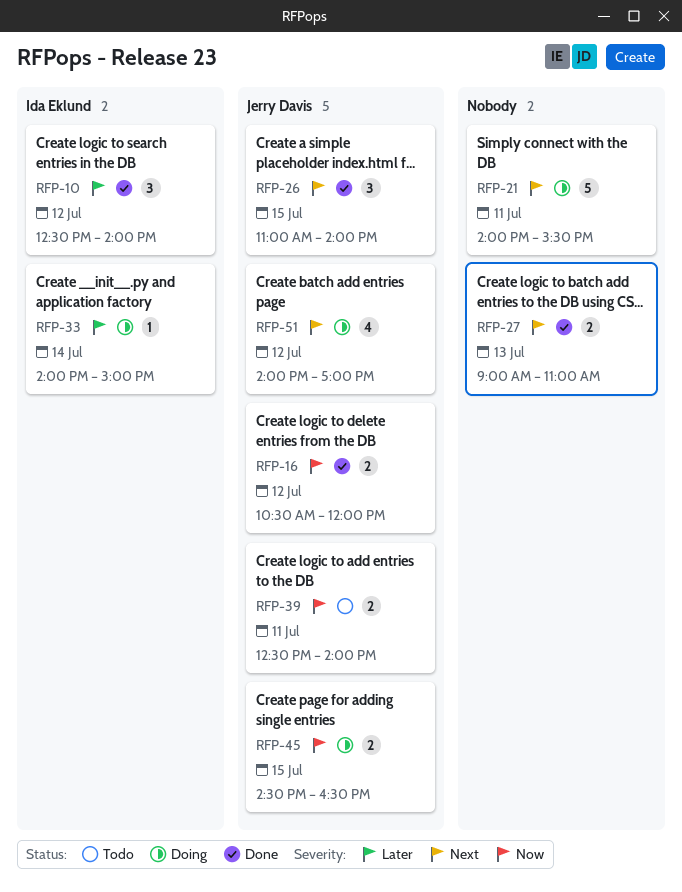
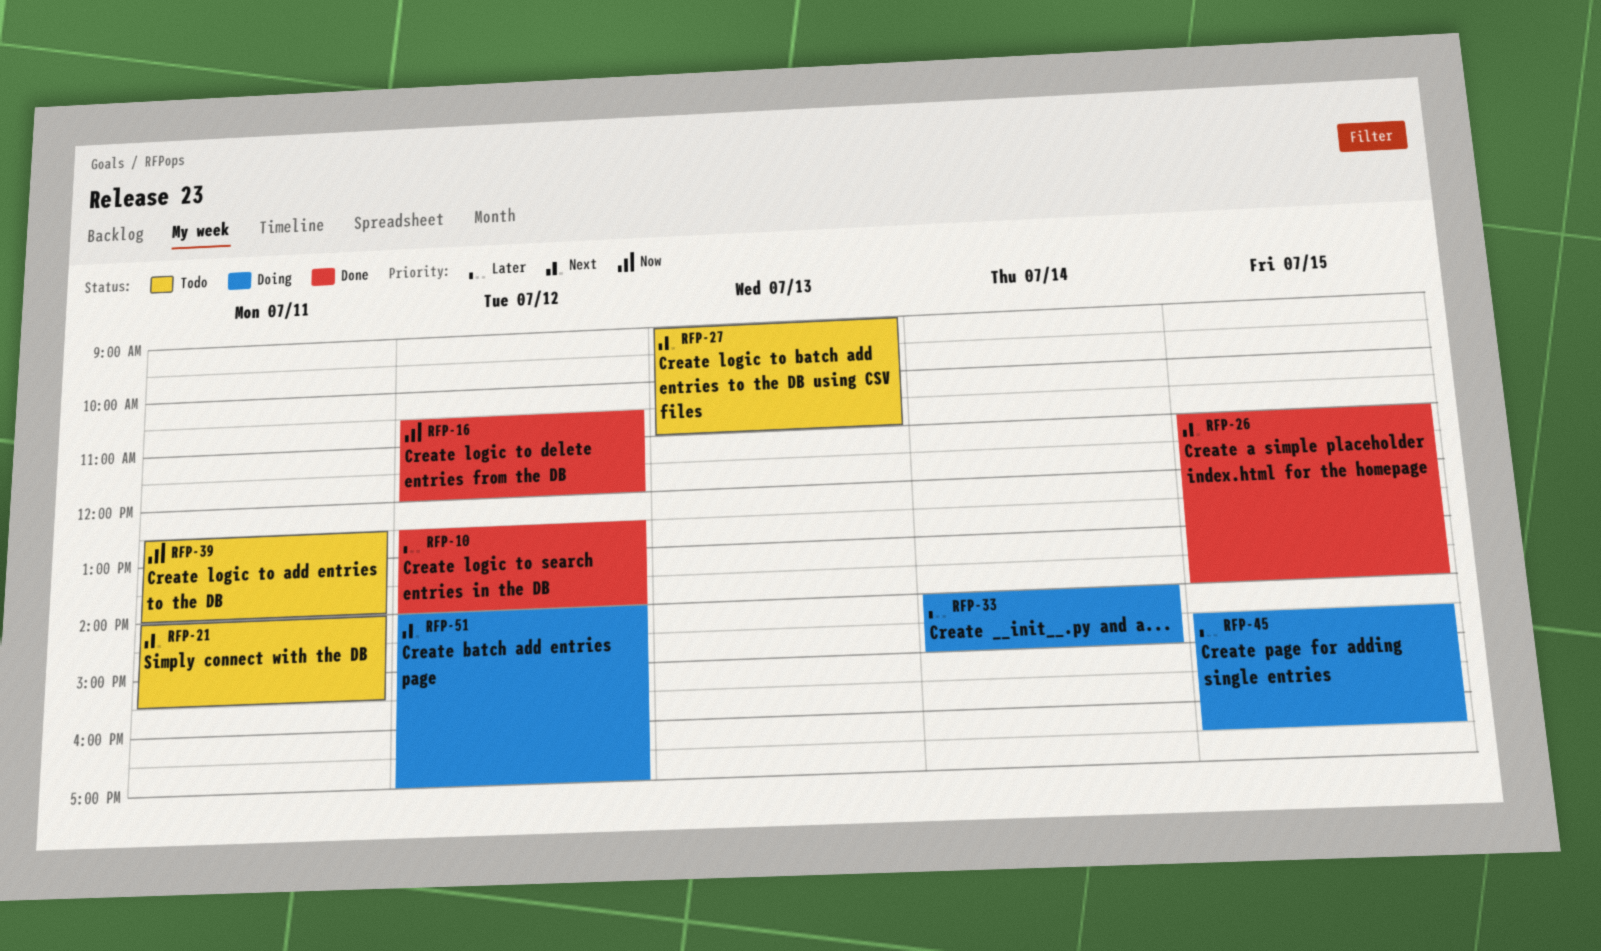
RFP-21, status: Doing -> Todo
RFP-27, status: Done -> Todo
RFP-45, priority: Now -> Later

